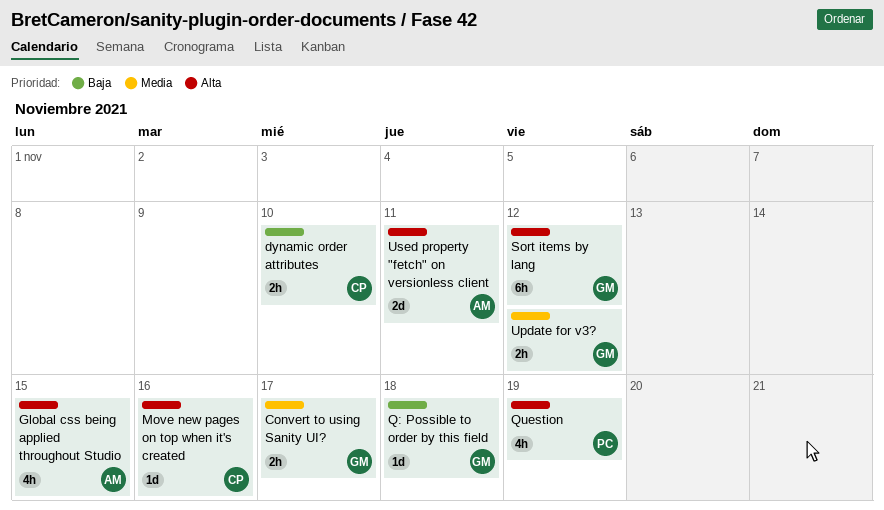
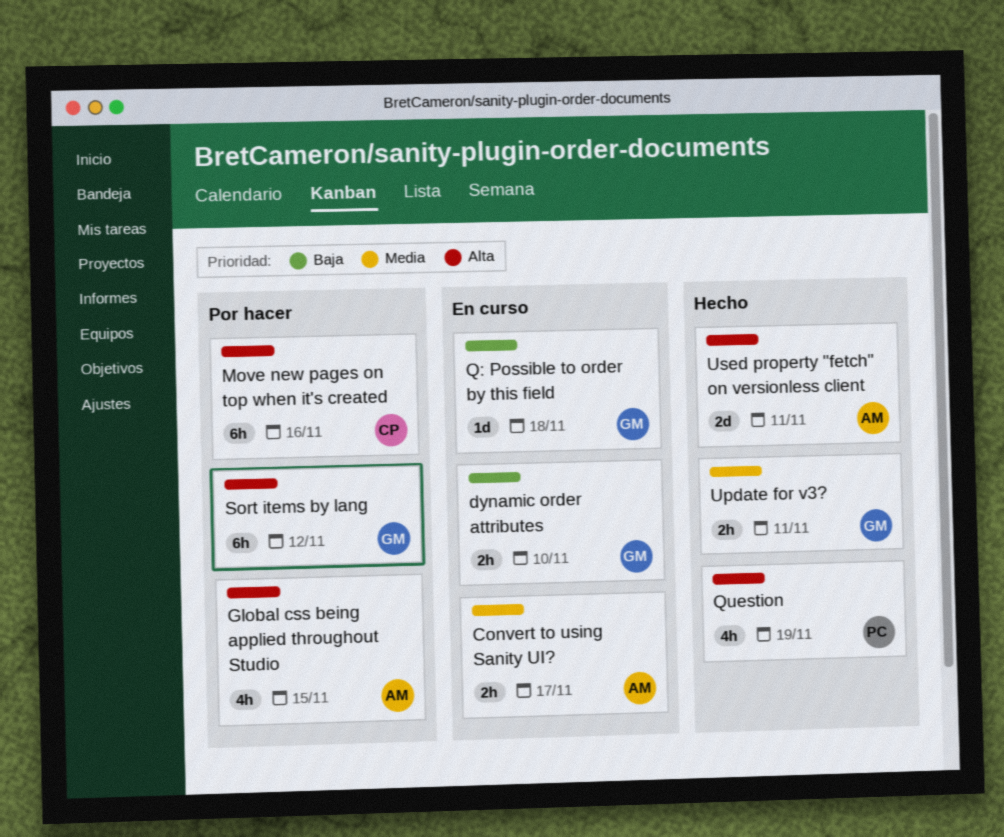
Convert to using Sanity UI?, owner: GM -> AM
dynamic order attributes, owner: CP -> GM
Move new pages on top when it's created, estimate: 1d -> 6h
Update for v3?, due: Nov 12 -> Nov 11

